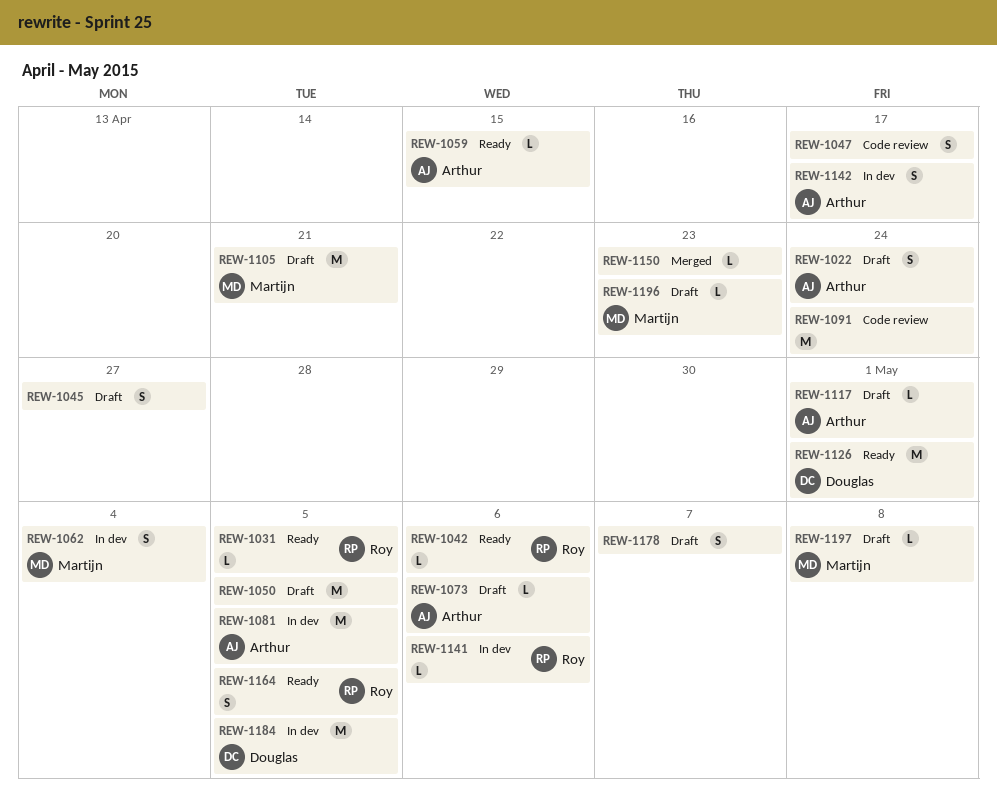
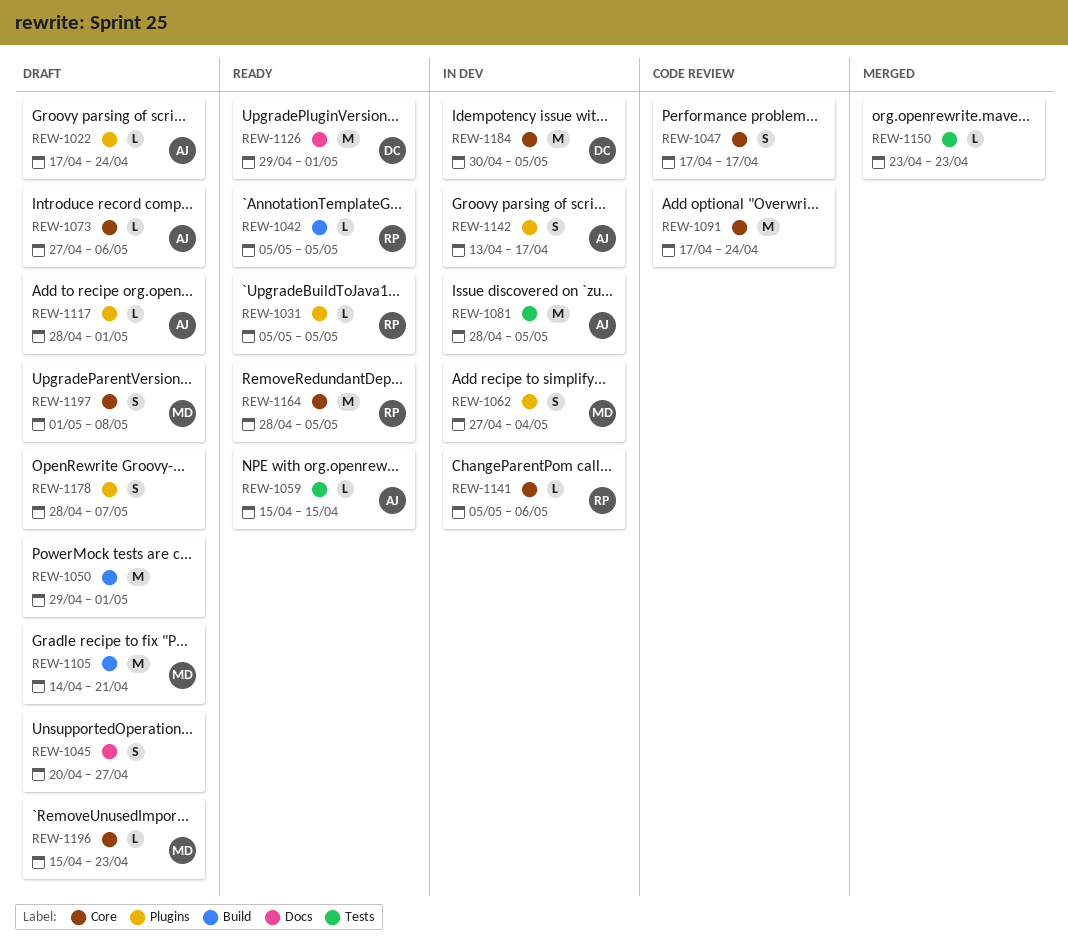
REW-1022, estimate: S -> L
REW-1042, due: May 6 -> May 5
REW-1050, due: May 5 -> May 1
REW-1164, estimate: S -> M
REW-1197, estimate: L -> S

